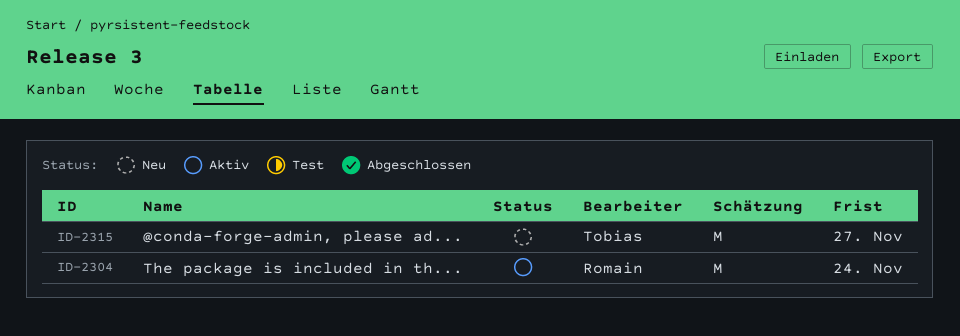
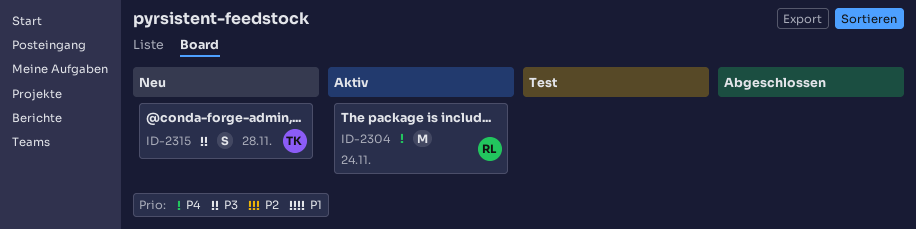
ID-2315, estimate: M -> S
ID-2315, due: Nov 27 -> Nov 28

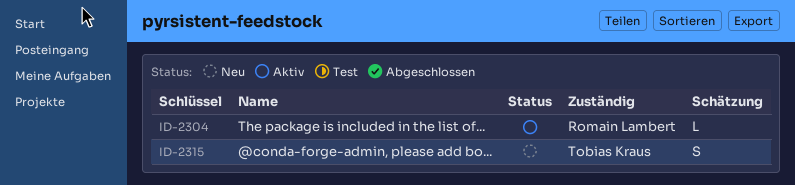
ID-2304, estimate: M -> L

